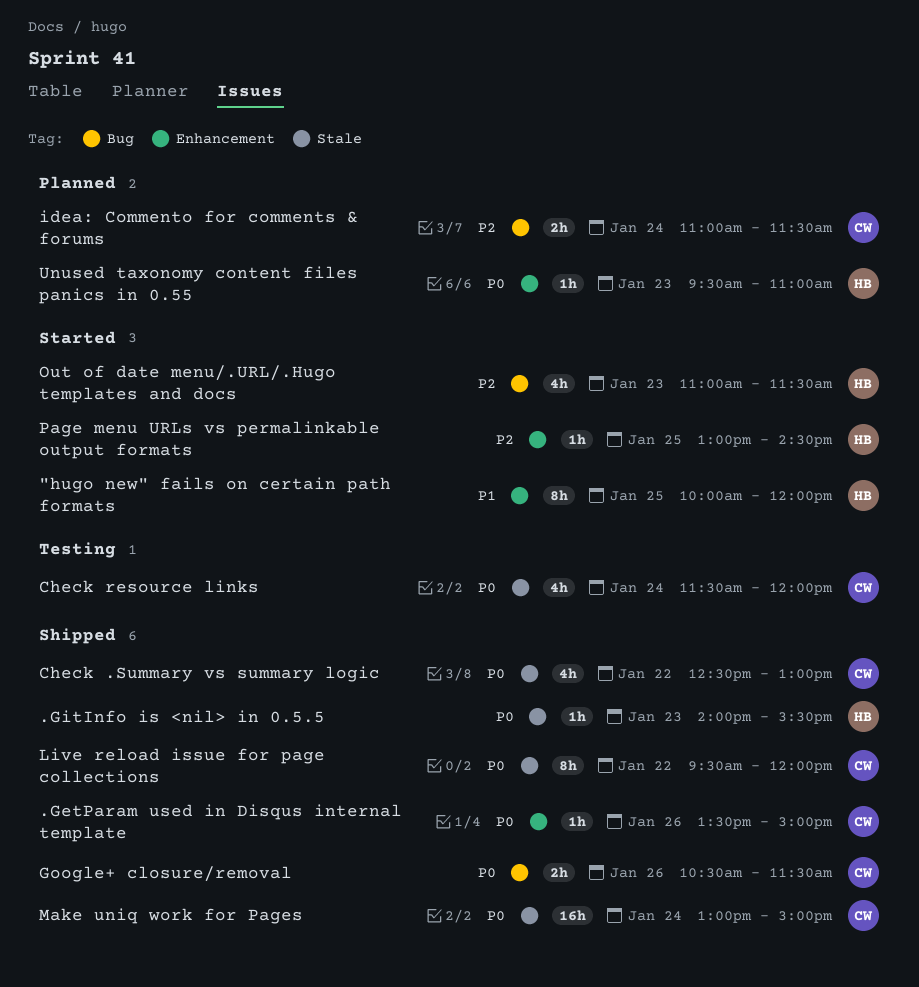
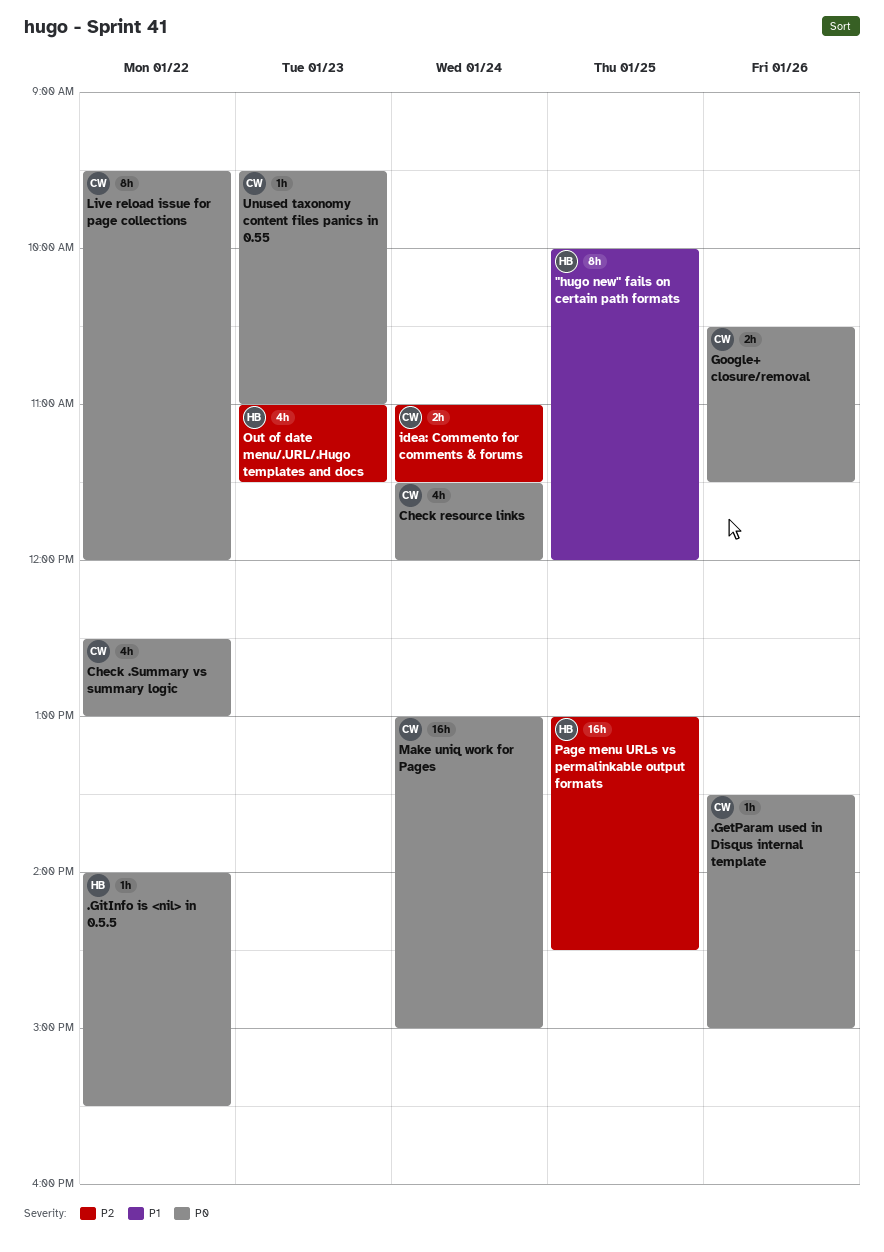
.GitInfo is <nil> in 0.5.5, day: Jan 23 -> Jan 22
Page menu URLs vs permalinkable output formats, estimate: 1h -> 16h
Unused taxonomy content files panics in 0.55, owner: HB -> CW

